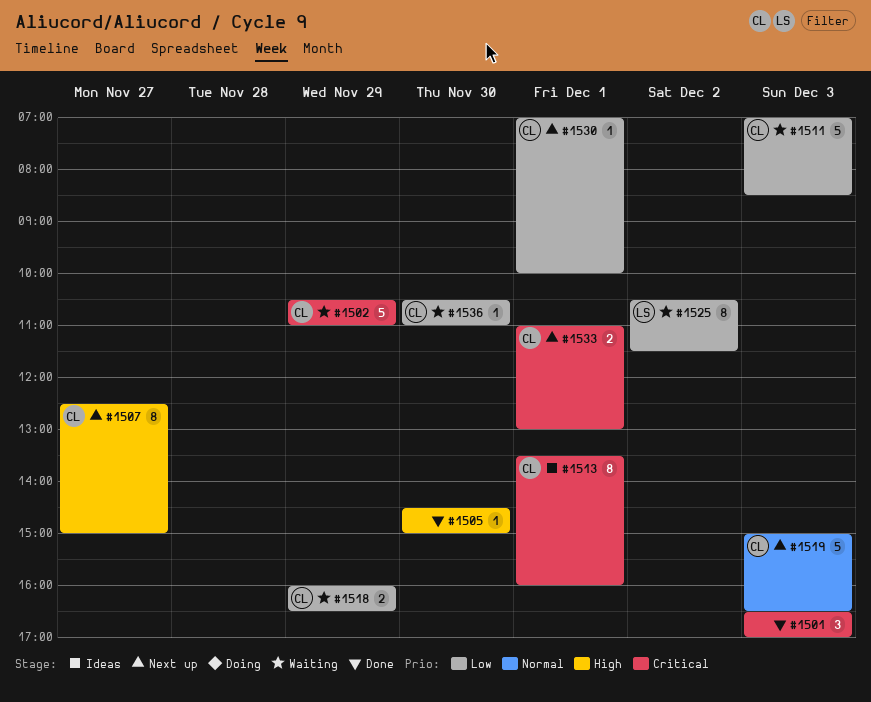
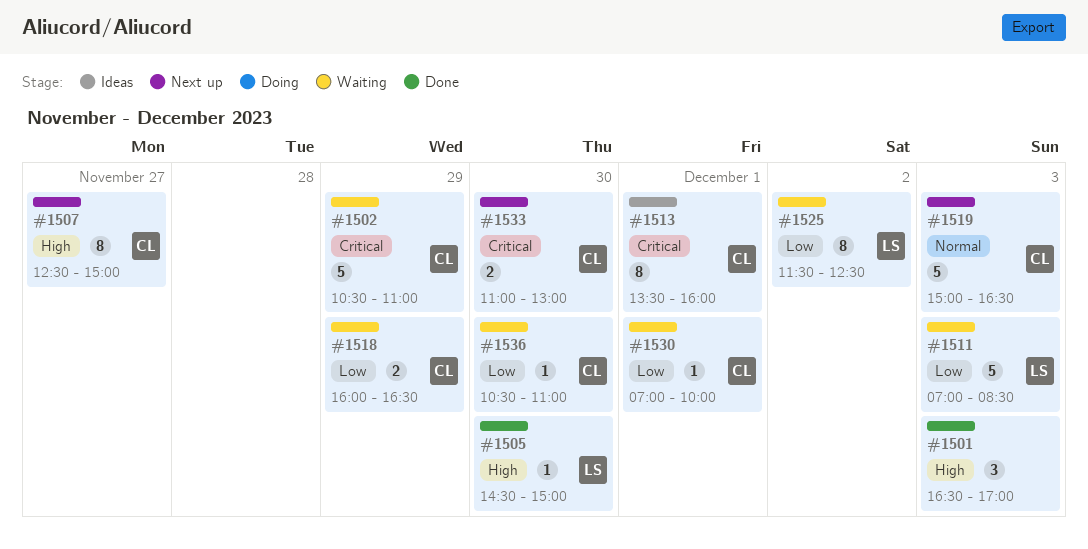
#1501, priority: Critical -> High
#1505, owner: none -> LS
#1511, owner: CL -> LS
#1525, begins: 10:30 -> 11:30
#1525, ends: 11:30 -> 12:30
#1530, status: Next up -> Waiting
#1533, day: Dec 1 -> Nov 30

